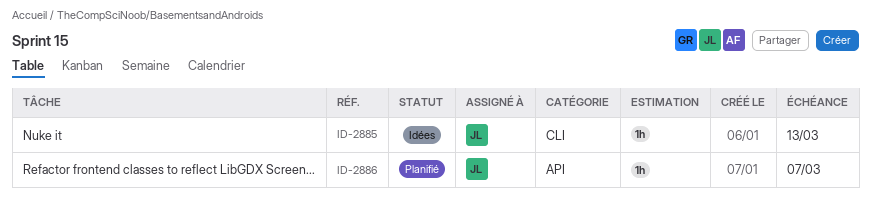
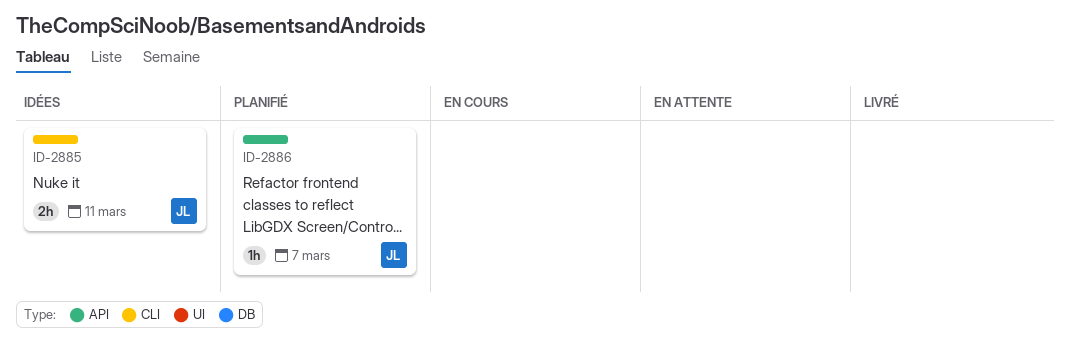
ID-2885, estimate: 1h -> 2h
ID-2885, due: Mar 13 -> Mar 11

